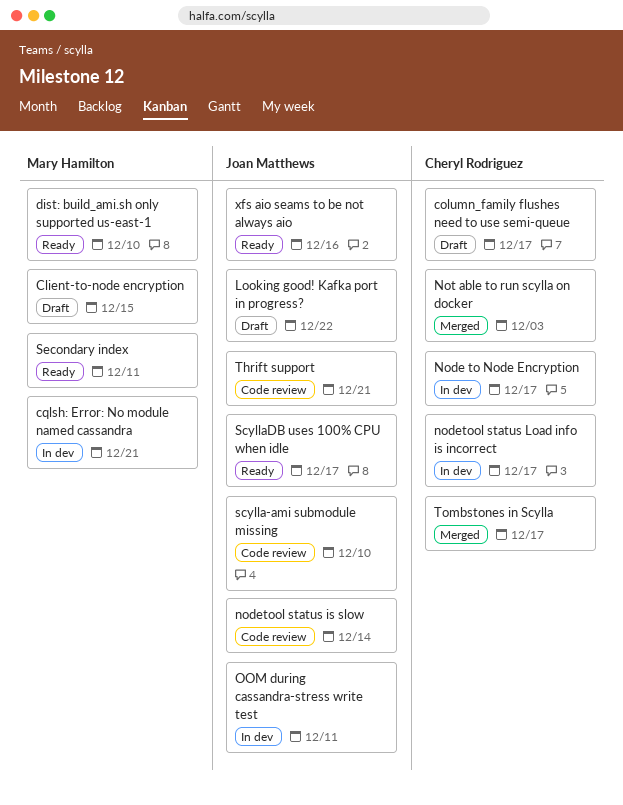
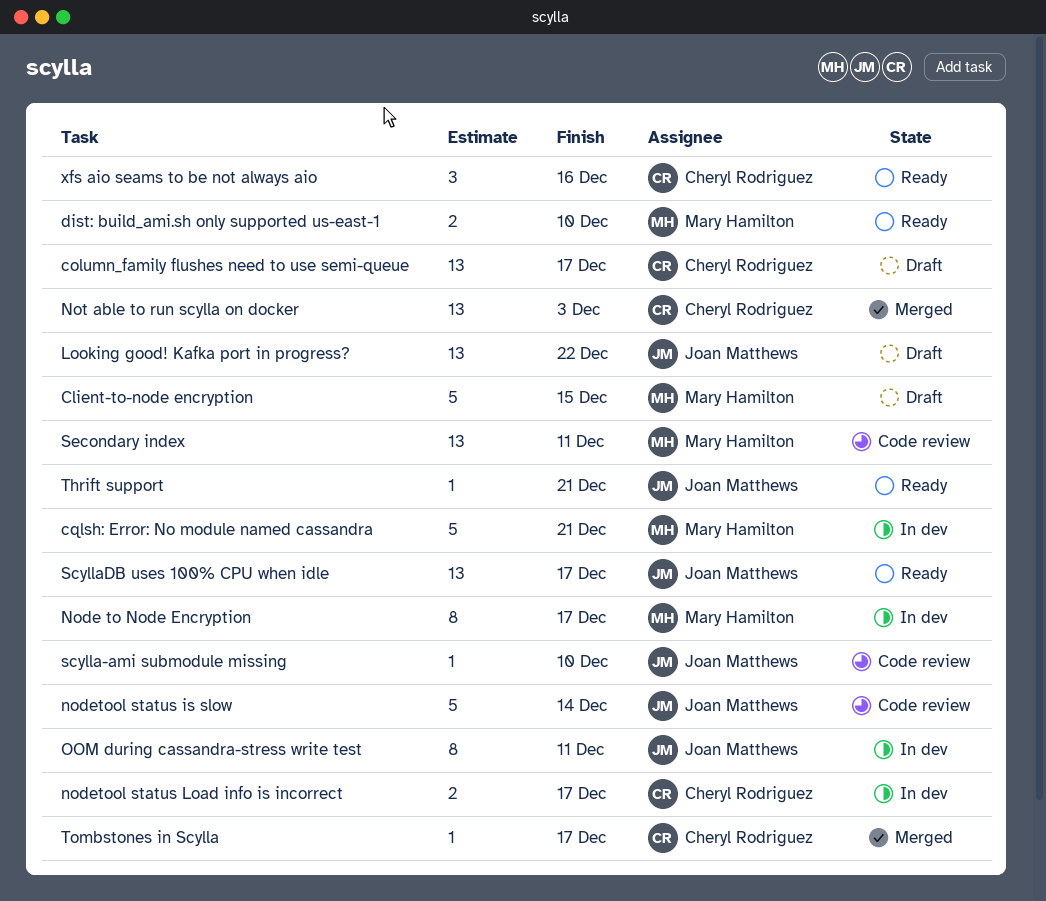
Node to Node Encryption, owner: Cheryl Rodriguez -> Mary Hamilton
Secondary index, status: Ready -> Code review
Thrift support, status: Code review -> Ready
xfs aio seams to be not always aio, owner: Joan Matthews -> Cheryl Rodriguez

